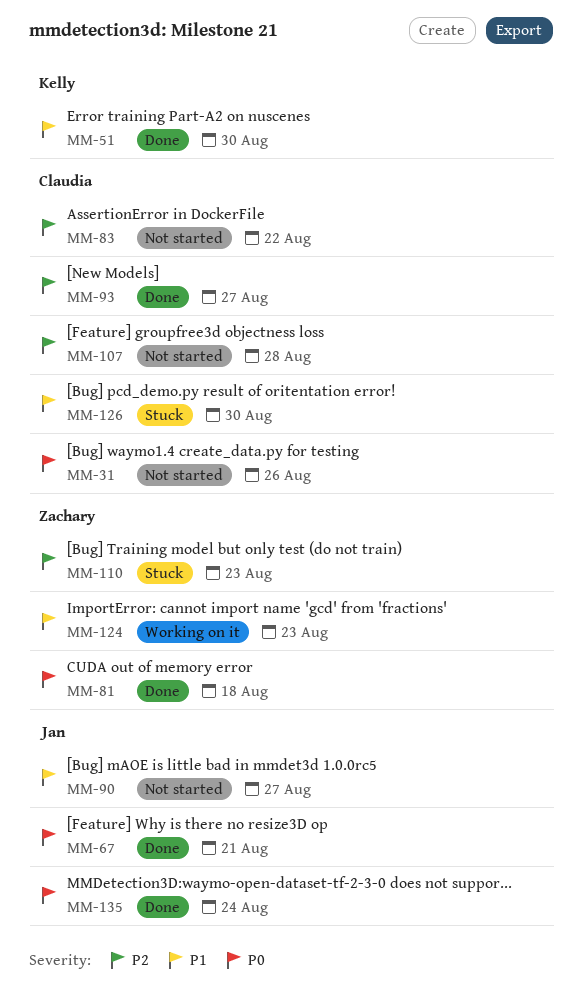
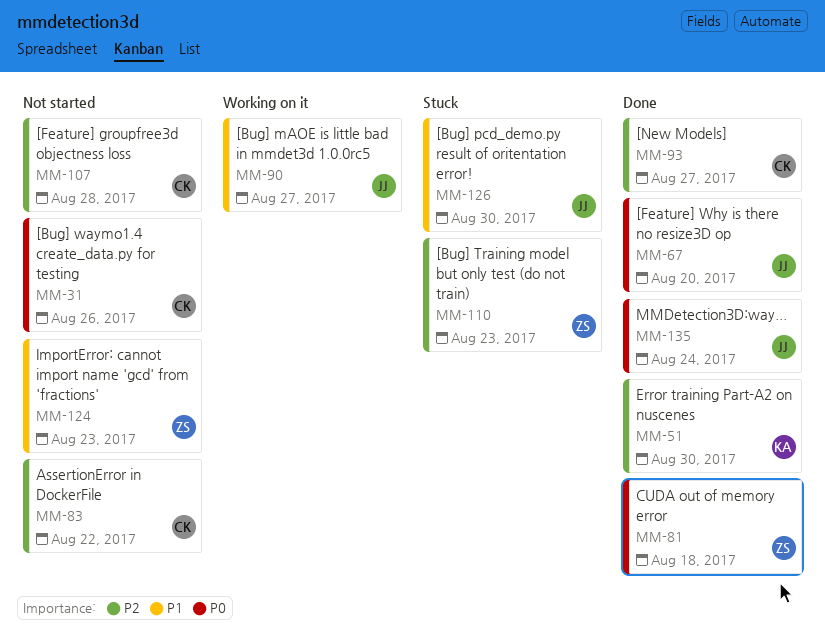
MM-51, priority: P1 -> P2
MM-67, due: Aug 21 -> Aug 20
MM-90, status: Not started -> Working on it
MM-124, status: Working on it -> Not started
MM-126, owner: Claudia -> Jan

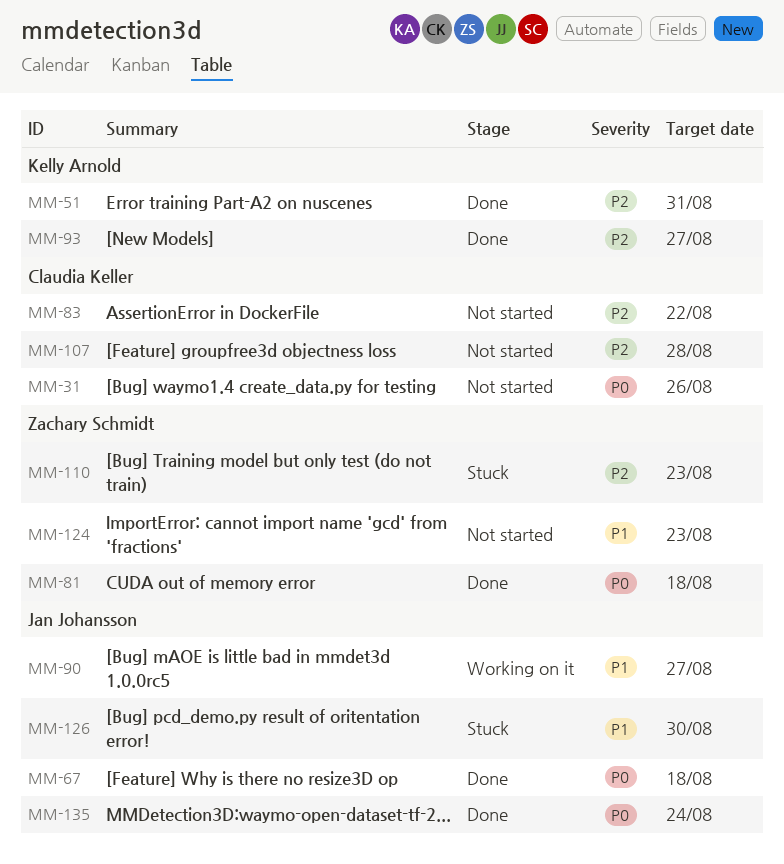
MM-51, due: Aug 30 -> Aug 31
MM-67, due: Aug 20 -> Aug 18
MM-93, owner: Claudia Keller -> Kelly Arnold

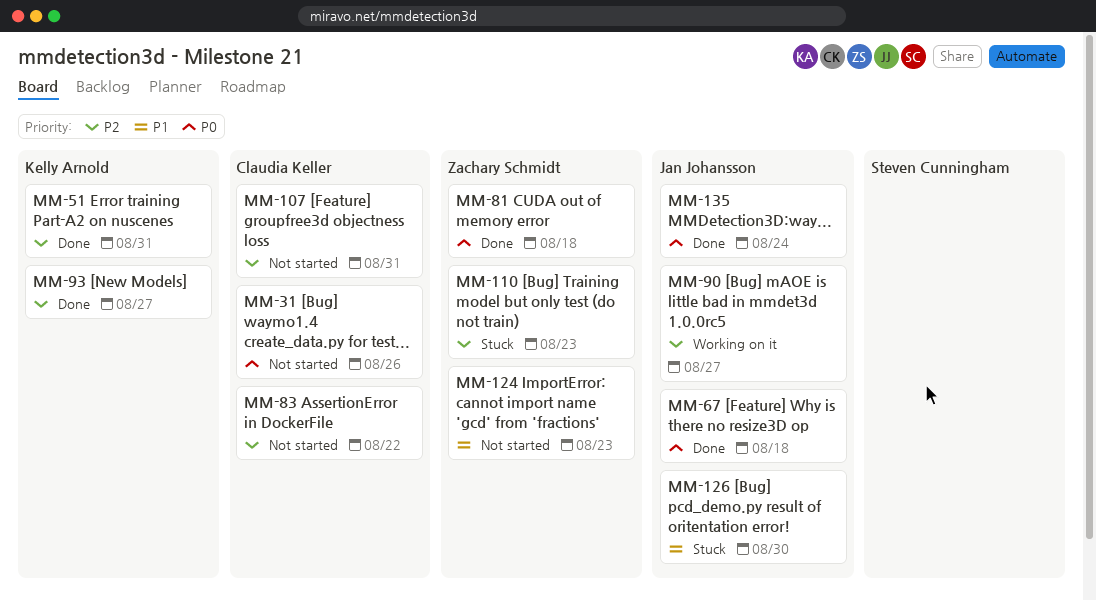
MM-90, priority: P1 -> P2
MM-107, due: Aug 28 -> Aug 31

